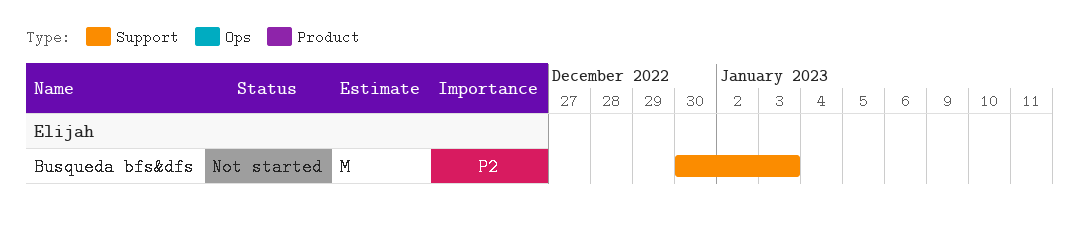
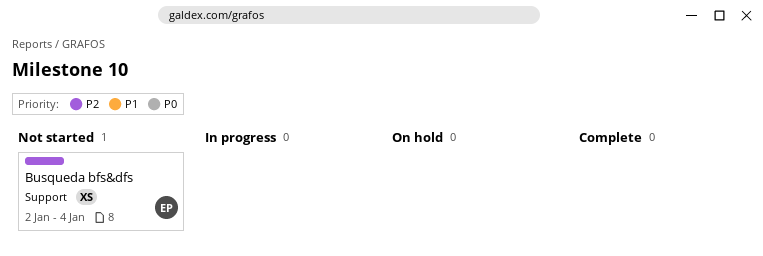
Busqueda bfs&dfs, estimate: M -> XS
Busqueda bfs&dfs, start: Dec 30 -> Jan 2
Busqueda bfs&dfs, due: Jan 3 -> Jan 4

